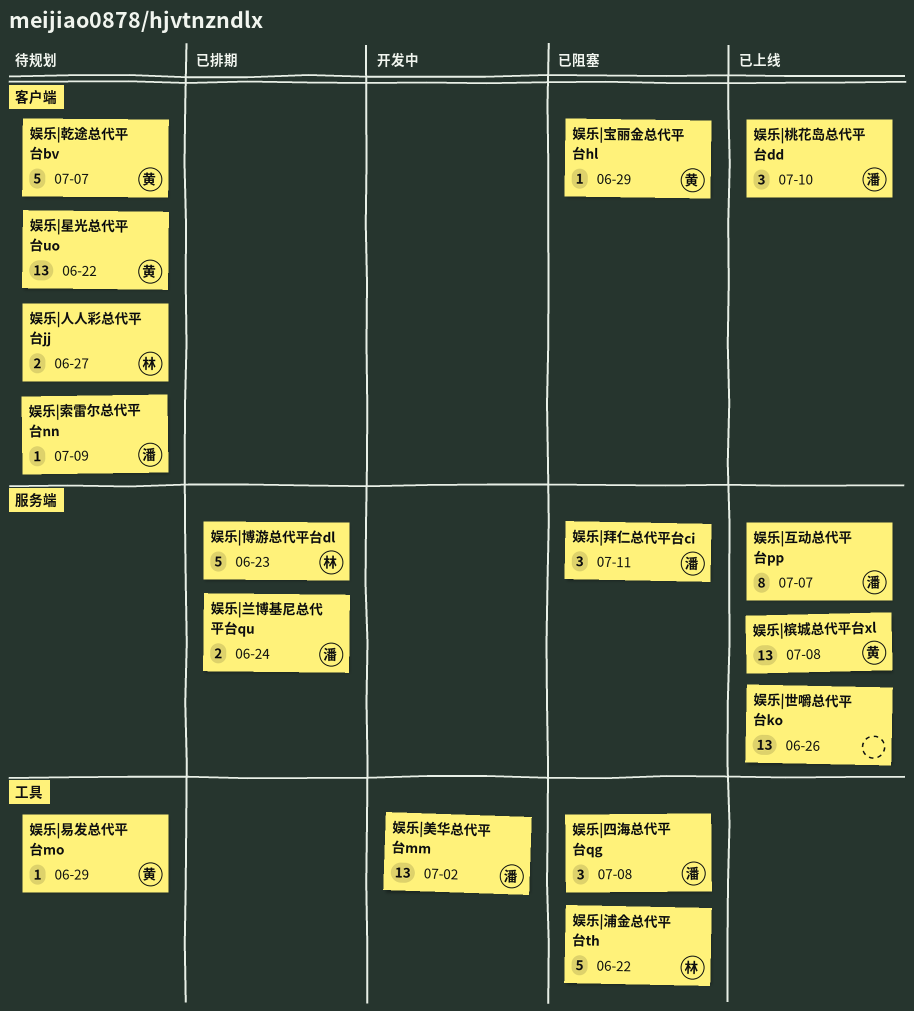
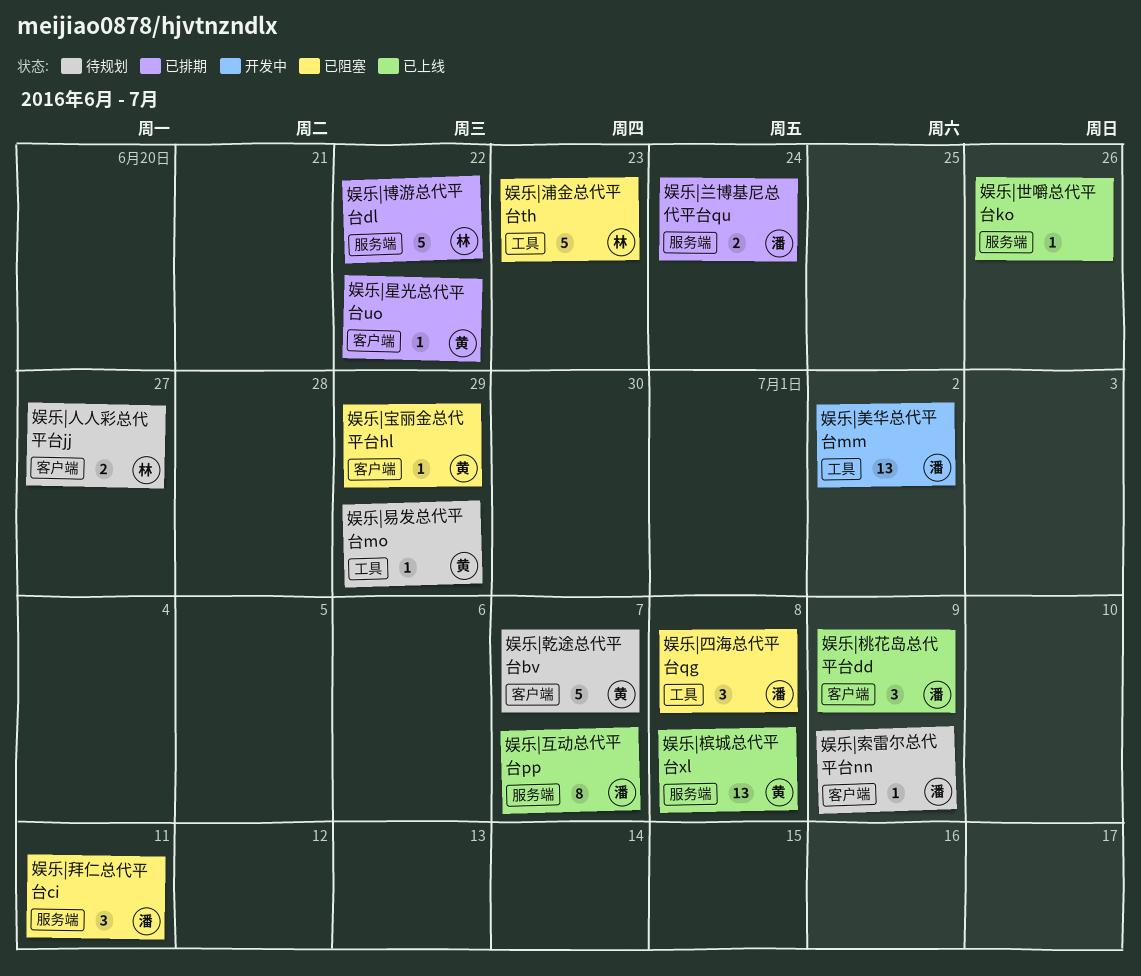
娱乐|世嚼总代平台ko, estimate: 13 -> 1
娱乐|博游总代平台dl, due: Jun 23 -> Jun 22
娱乐|星光总代平台uo, status: 待规划 -> 已排期
娱乐|星光总代平台uo, estimate: 13 -> 1
娱乐|桃花岛总代平台dd, due: Jul 10 -> Jul 9
娱乐|浦金总代平台th, due: Jun 22 -> Jun 23

